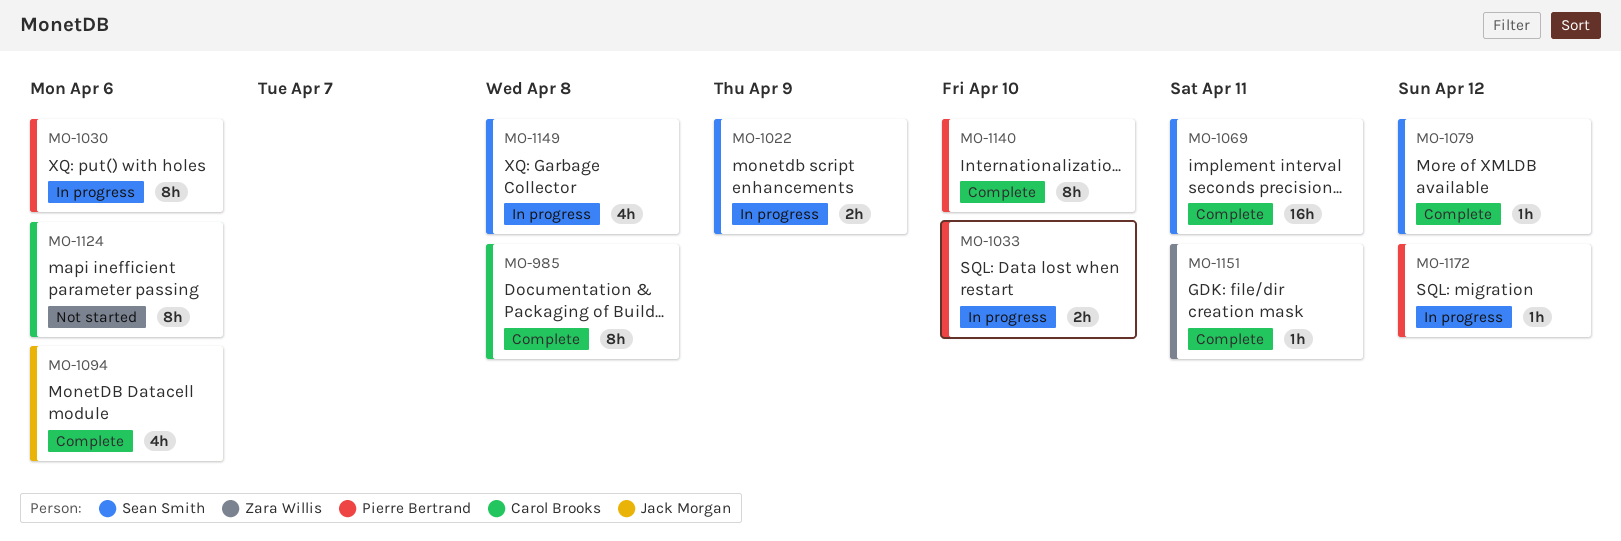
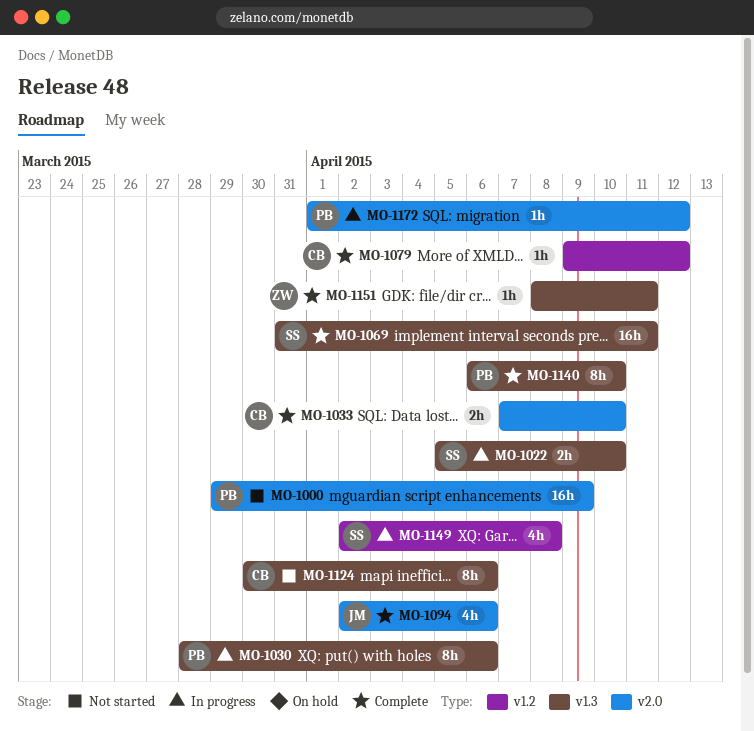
MO-985: present -> none
MO-1000: none -> present
MO-1022, due: Apr 9 -> Apr 10
MO-1033, status: In progress -> Complete
MO-1033, owner: Pierre Bertrand -> Carol Brooks
MO-1079, owner: Sean Smith -> Carol Brooks

